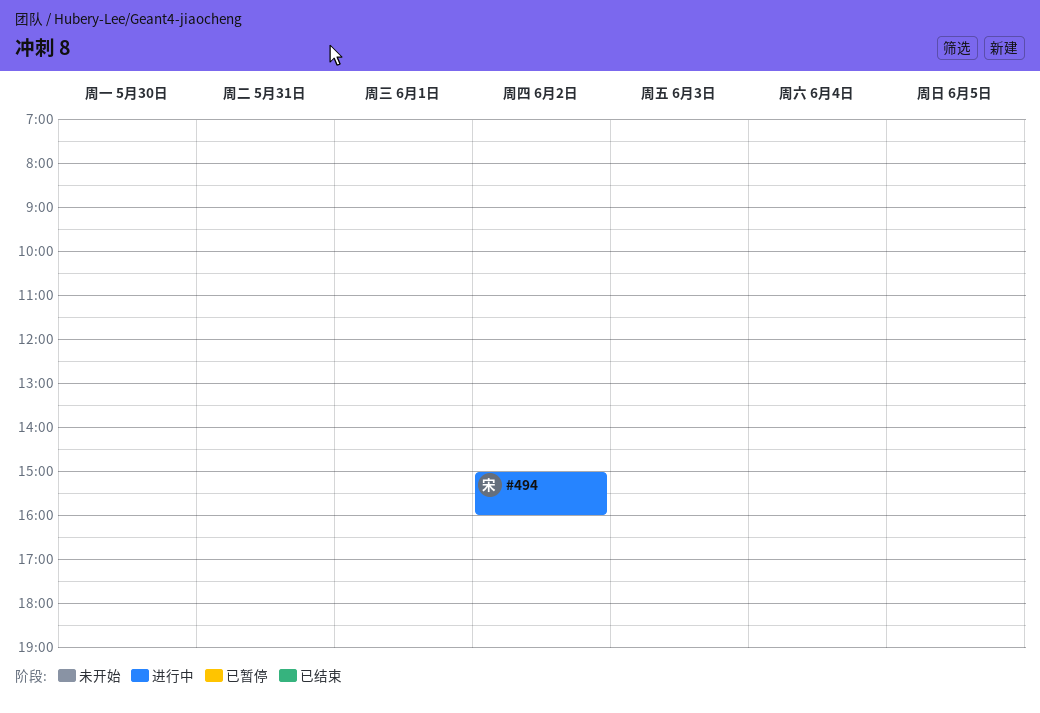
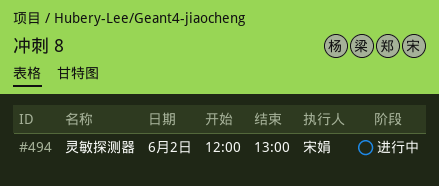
#494, begins: 15:00 -> 12:00
#494, ends: 16:00 -> 13:00

